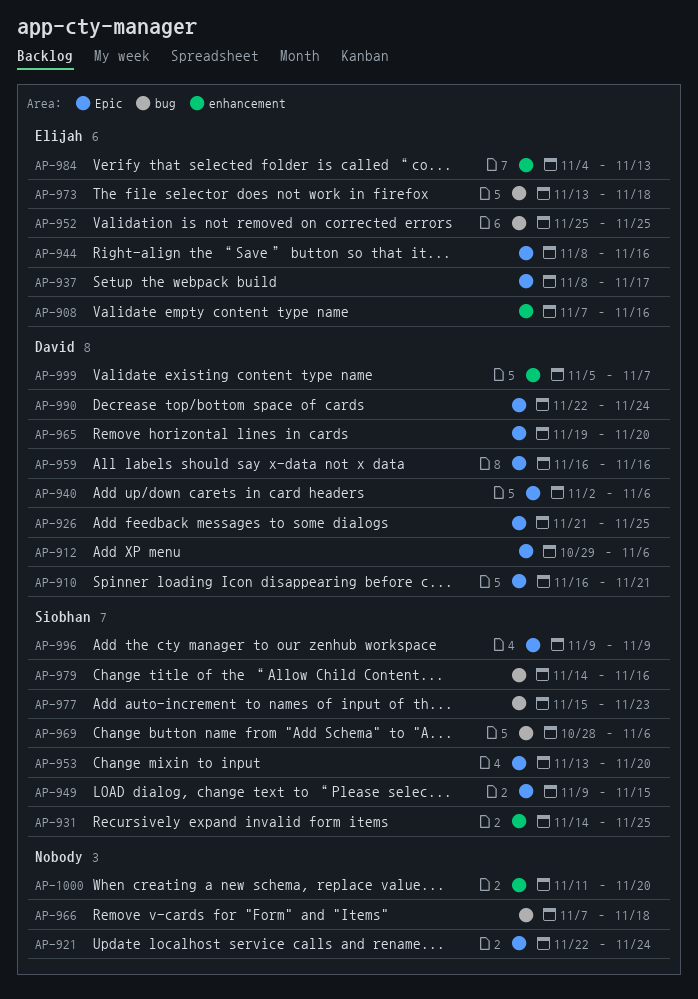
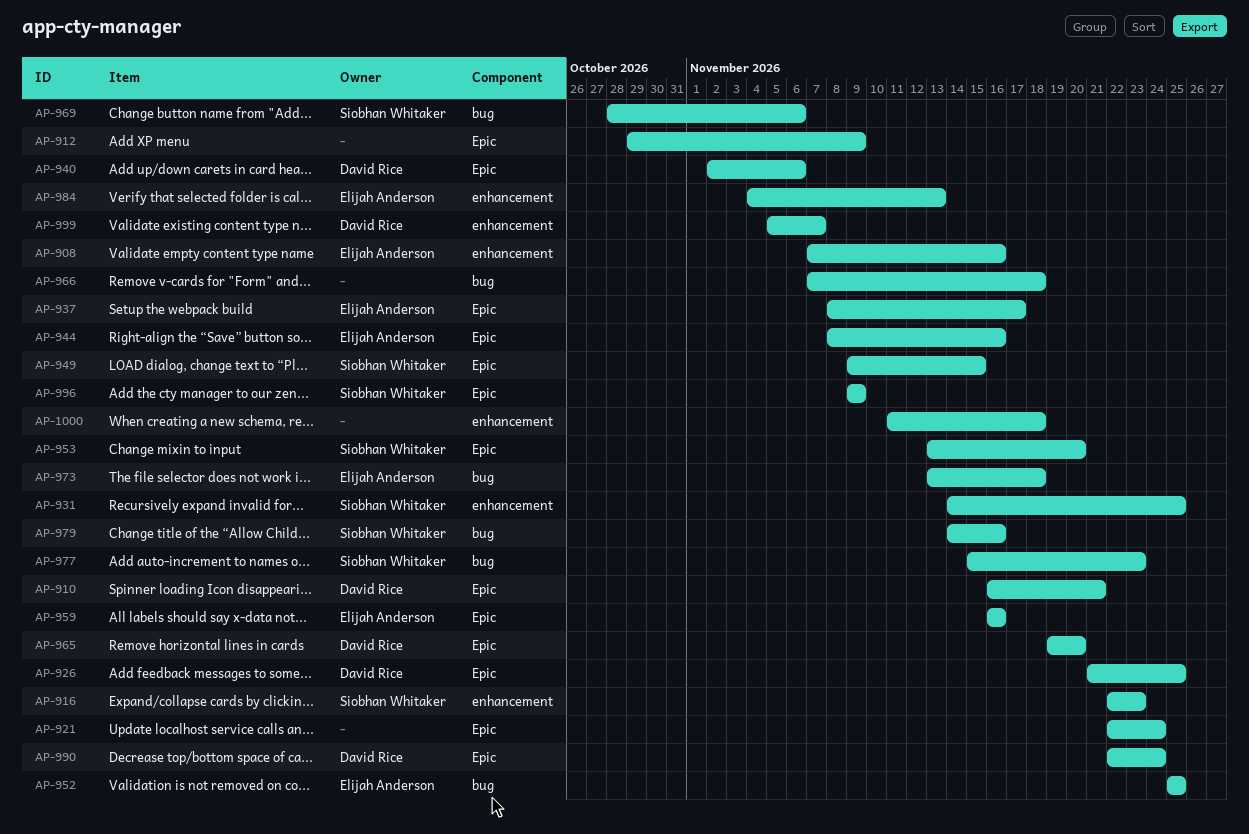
AP-912, owner: David Rice -> none
AP-912, due: Nov 6 -> Nov 9
AP-916: none -> present
AP-959, owner: David Rice -> Elijah Anderson
AP-1000, due: Nov 20 -> Nov 18

